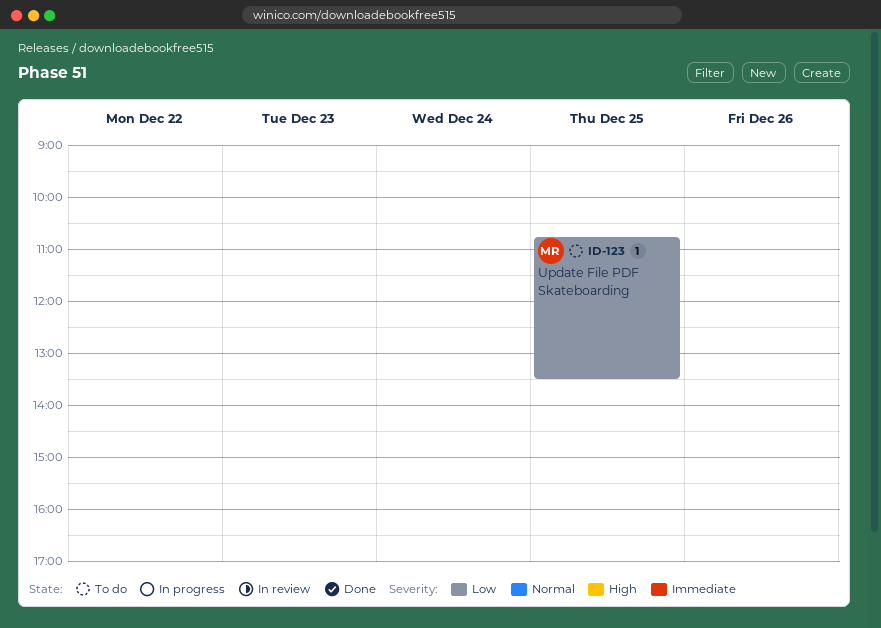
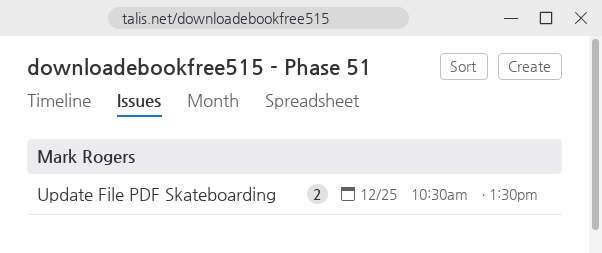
Update File PDF Skateboarding, estimate: 1 -> 2
Update File PDF Skateboarding, begins: 10:45 -> 10:30

